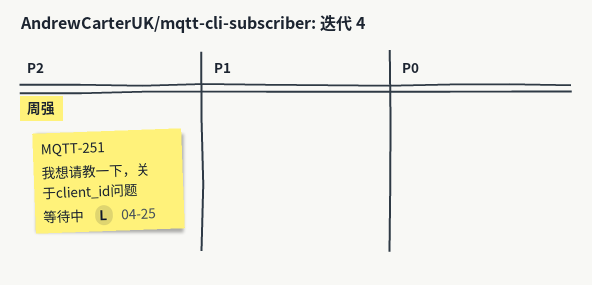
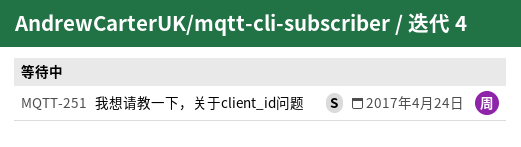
MQTT-251, estimate: L -> S
MQTT-251, due: Apr 25 -> Apr 24

